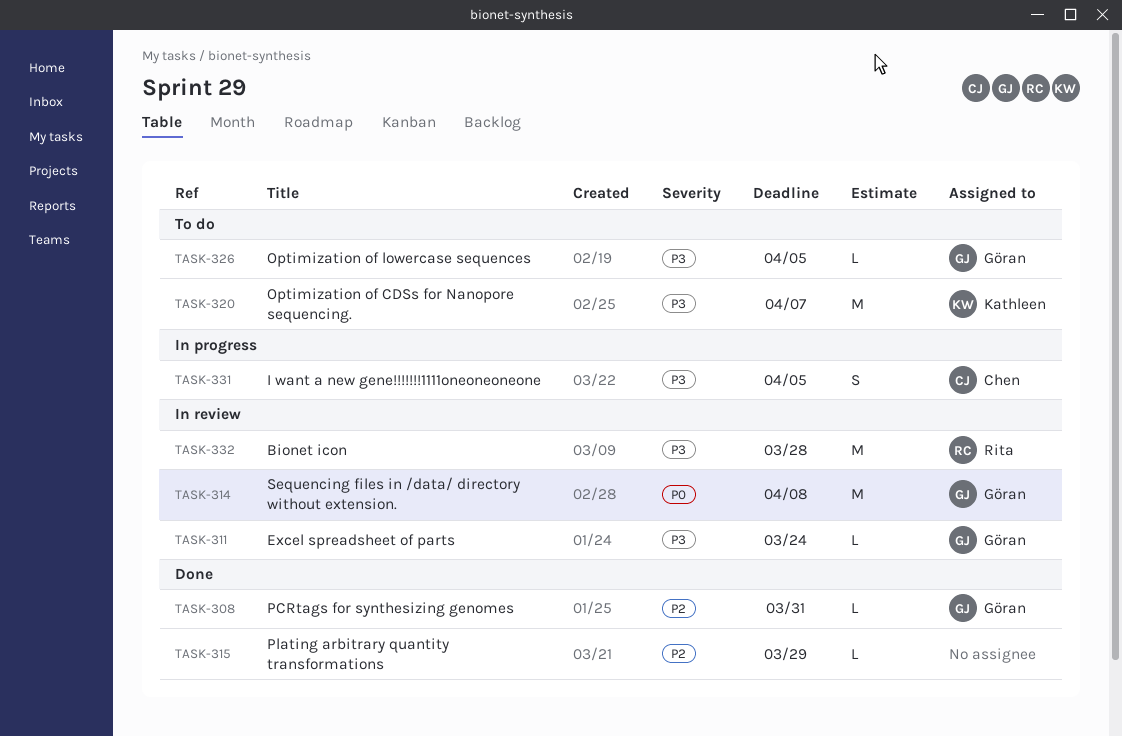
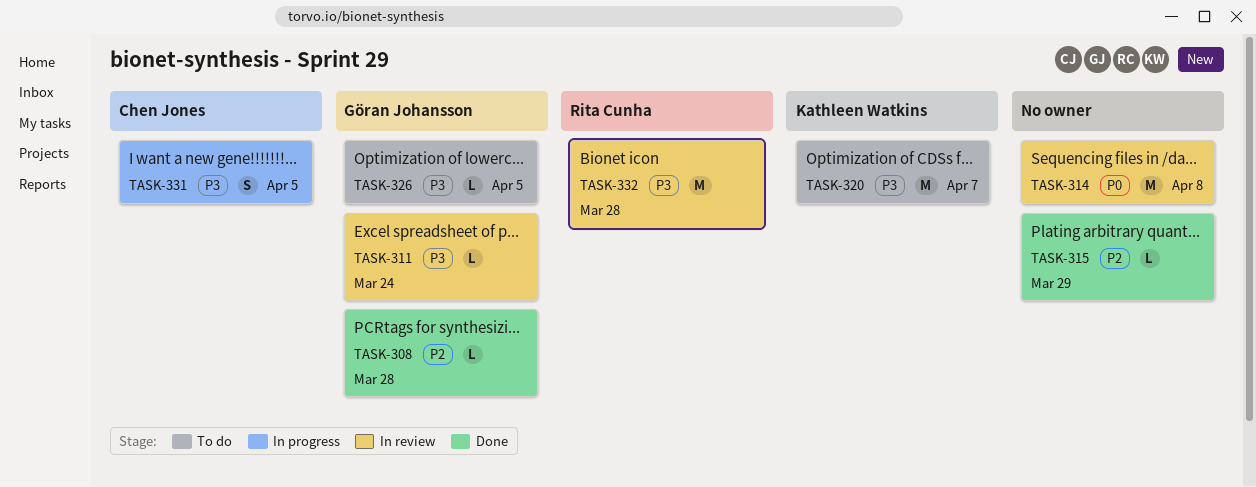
TASK-308, due: Mar 31 -> Mar 28
TASK-314, owner: Göran Johansson -> none

